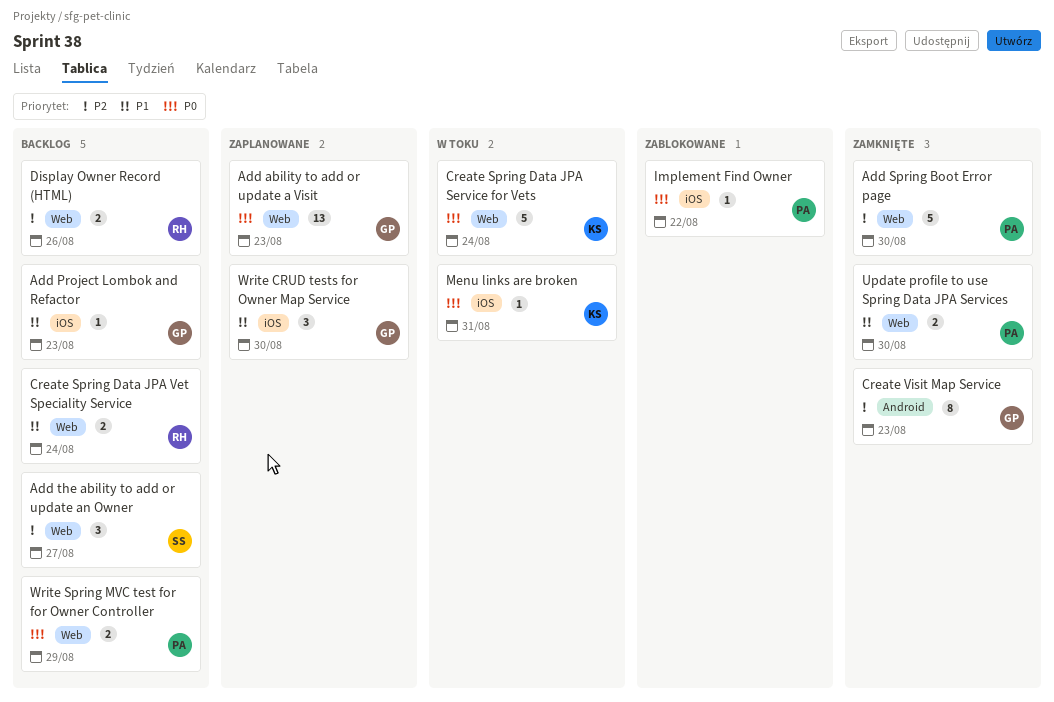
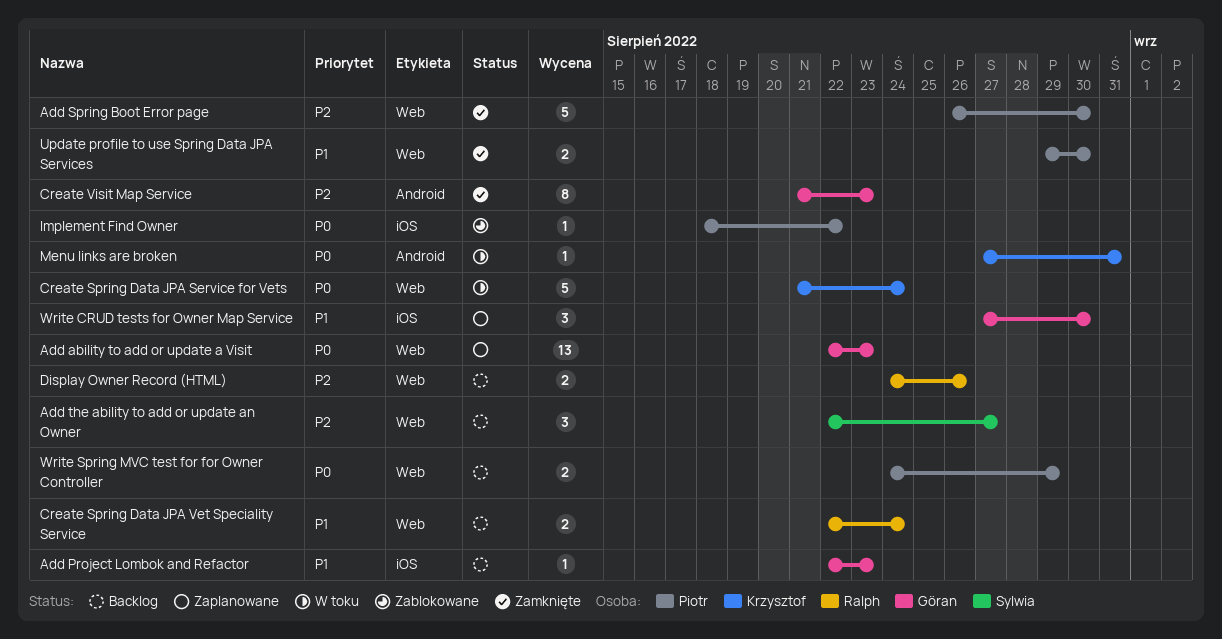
Menu links are broken, label: iOS -> Android

